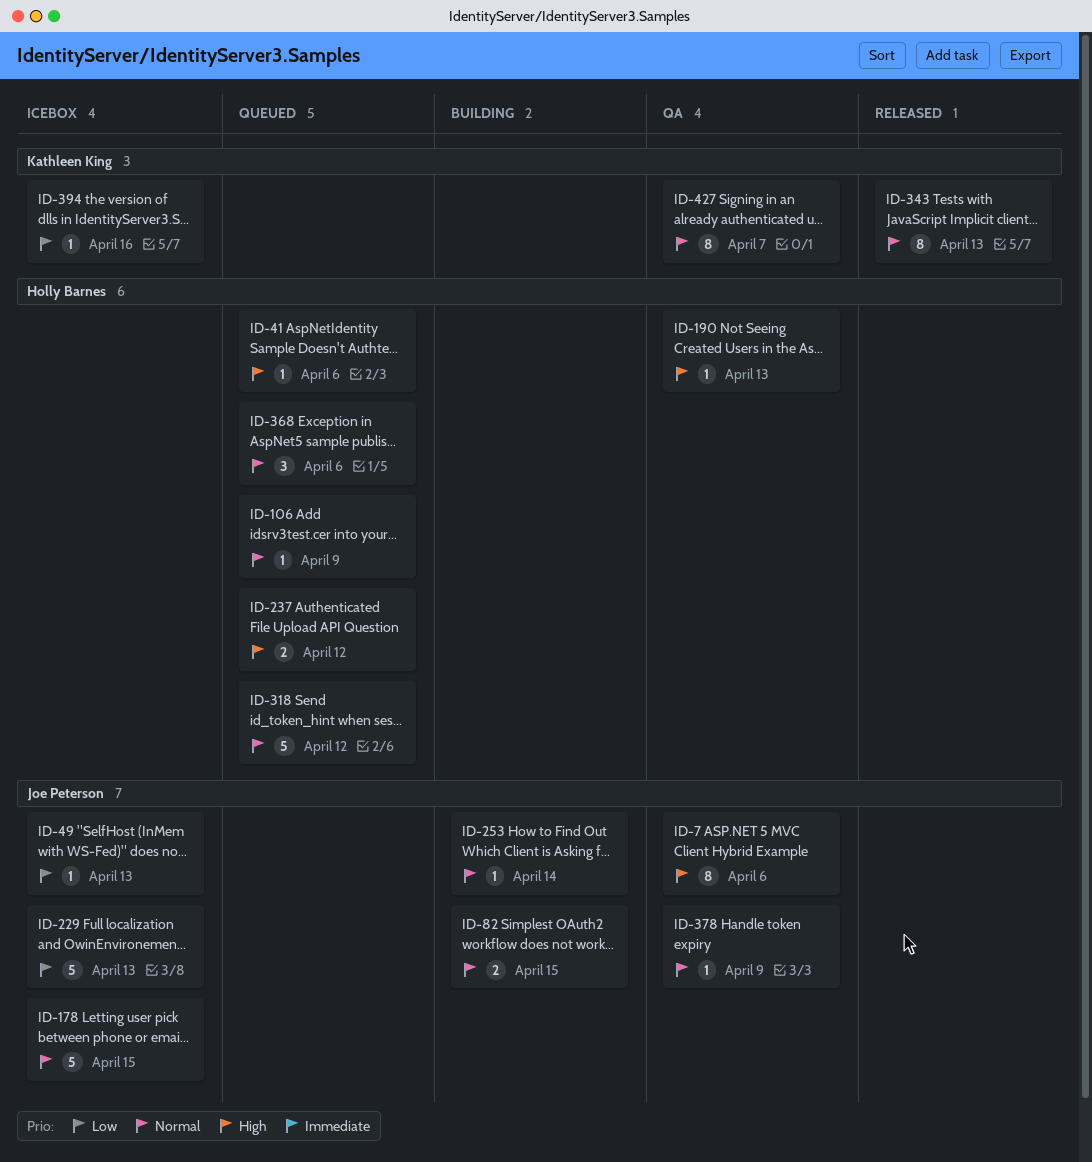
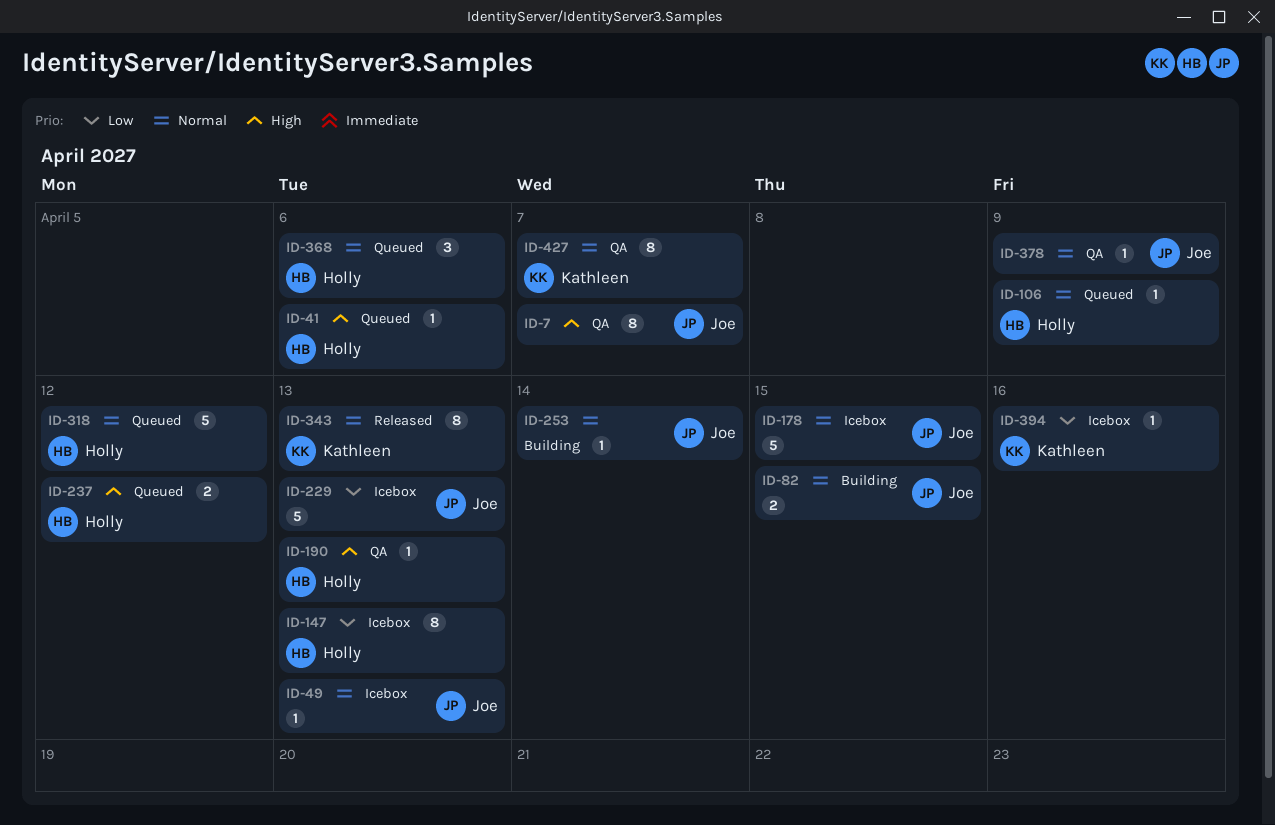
ID-7, due: Apr 6 -> Apr 7
ID-49, priority: Low -> Normal
ID-147: none -> present

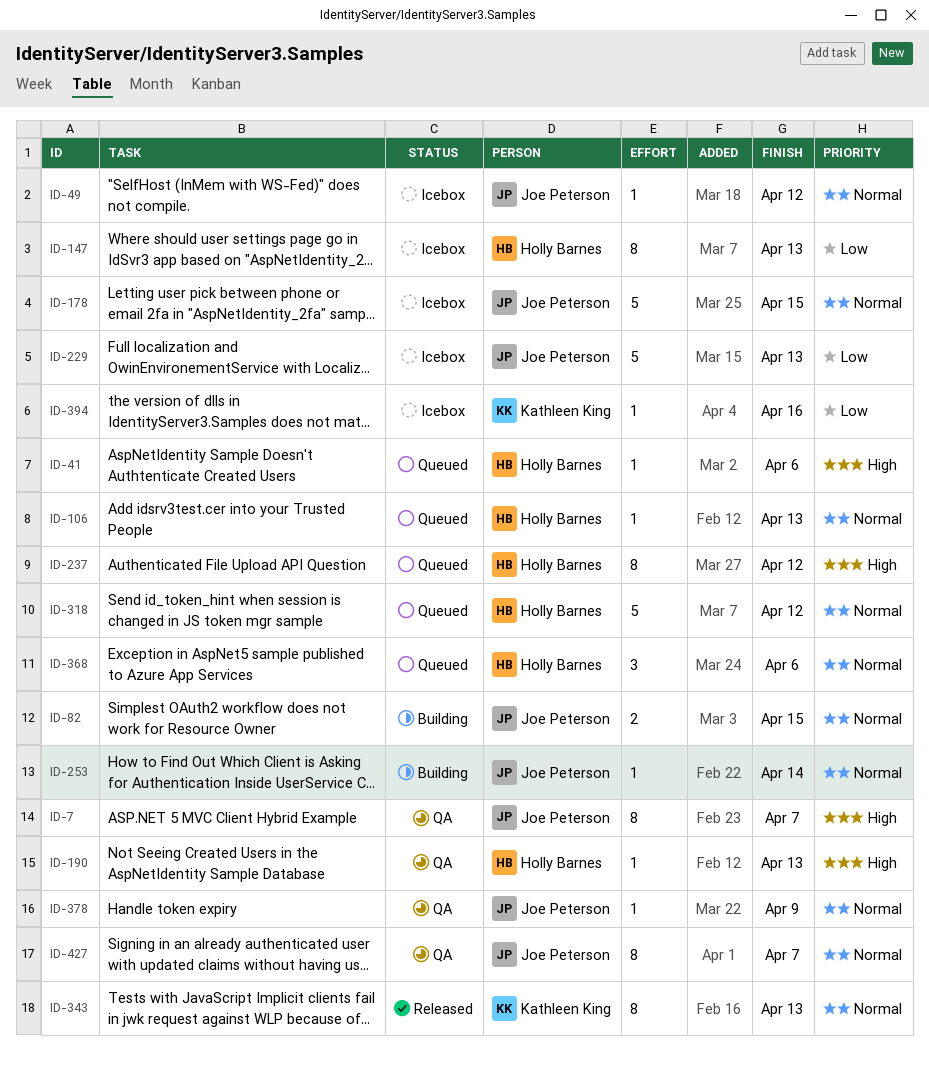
ID-49, due: Apr 13 -> Apr 12
ID-106, due: Apr 9 -> Apr 13
ID-237, estimate: 2 -> 8
ID-427, owner: Kathleen King -> Joe Peterson

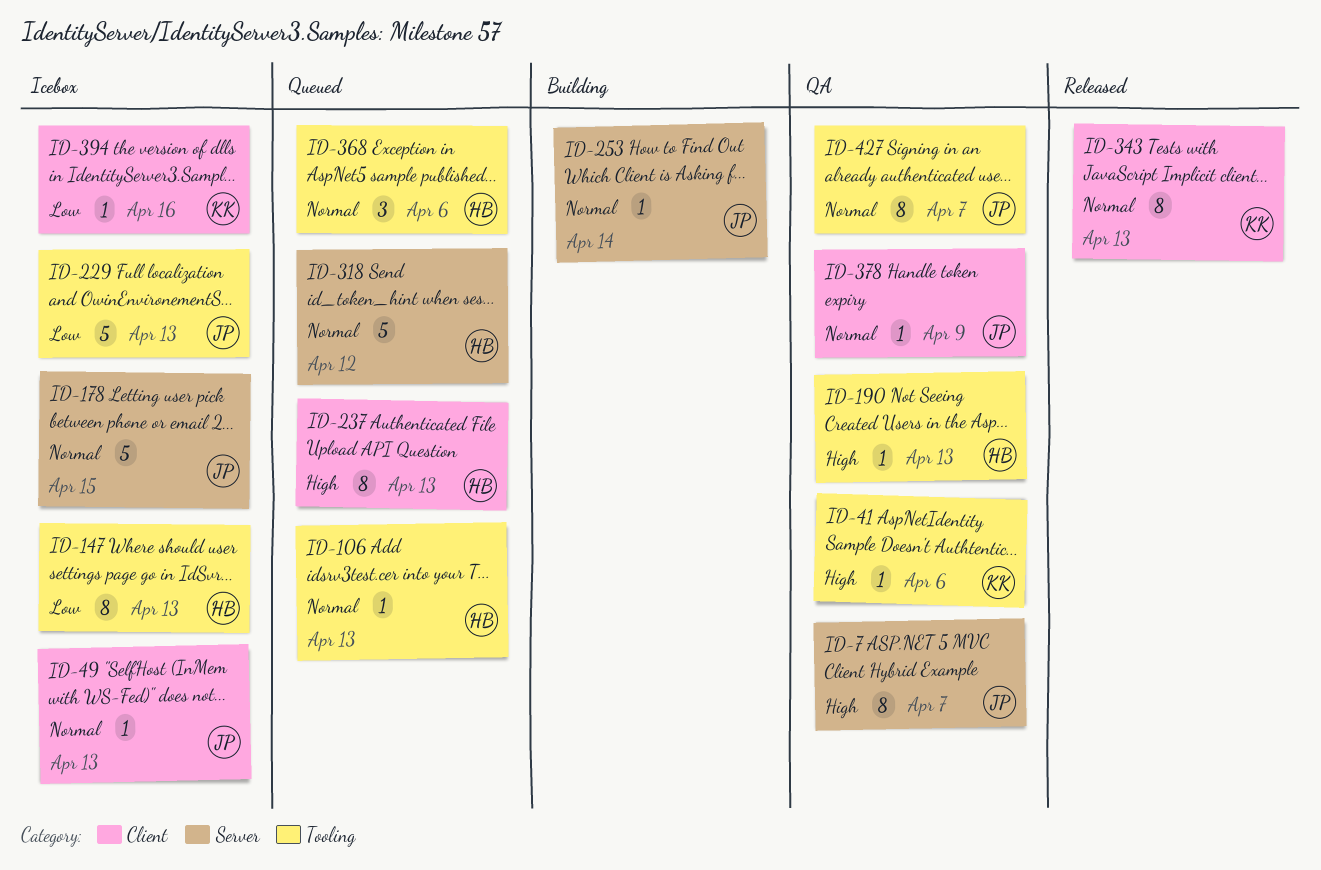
ID-41, status: Queued -> QA
ID-41, owner: Holly Barnes -> Kathleen King
ID-49, due: Apr 12 -> Apr 13
ID-82: present -> none
ID-237, due: Apr 12 -> Apr 13

